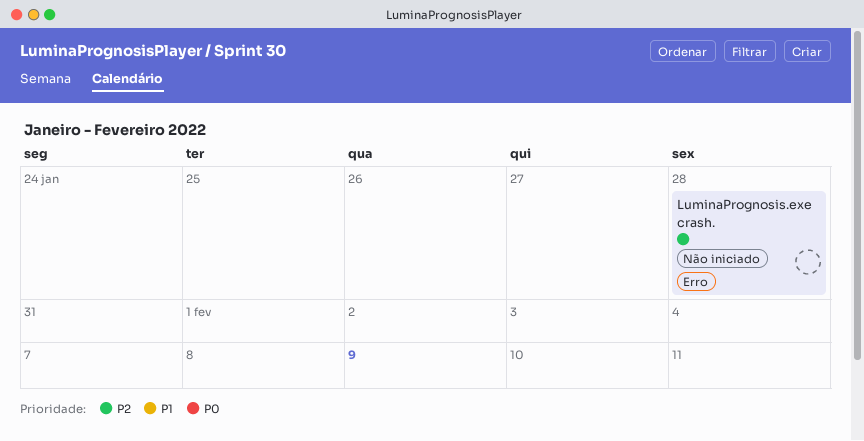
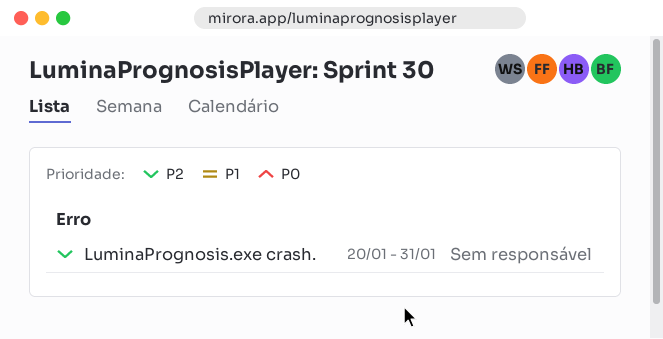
LuminaPrognosis.exe crash., due: Jan 28 -> Jan 31

